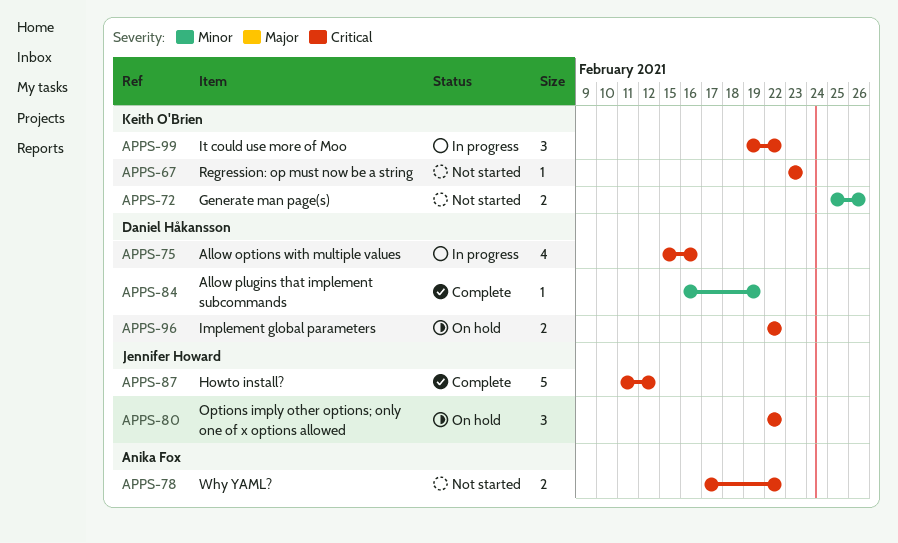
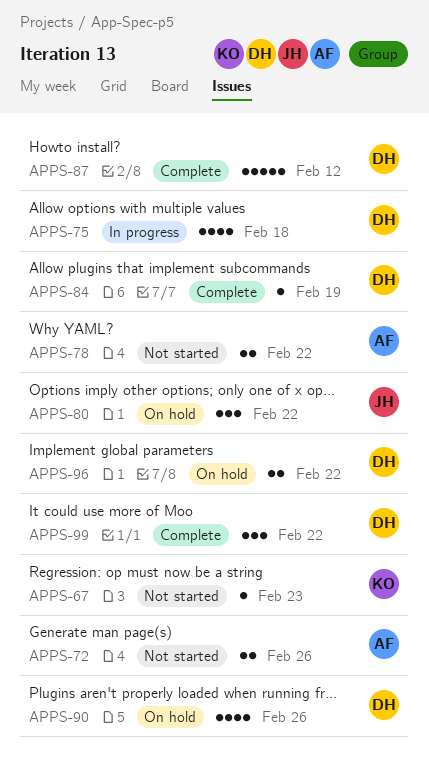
APPS-72, owner: Keith O'Brien -> Anika Fox
APPS-75, due: Feb 16 -> Feb 18
APPS-87, owner: Jennifer Howard -> Daniel Håkansson
APPS-90: none -> present
APPS-99, status: In progress -> Complete
APPS-99, owner: Keith O'Brien -> Daniel Håkansson

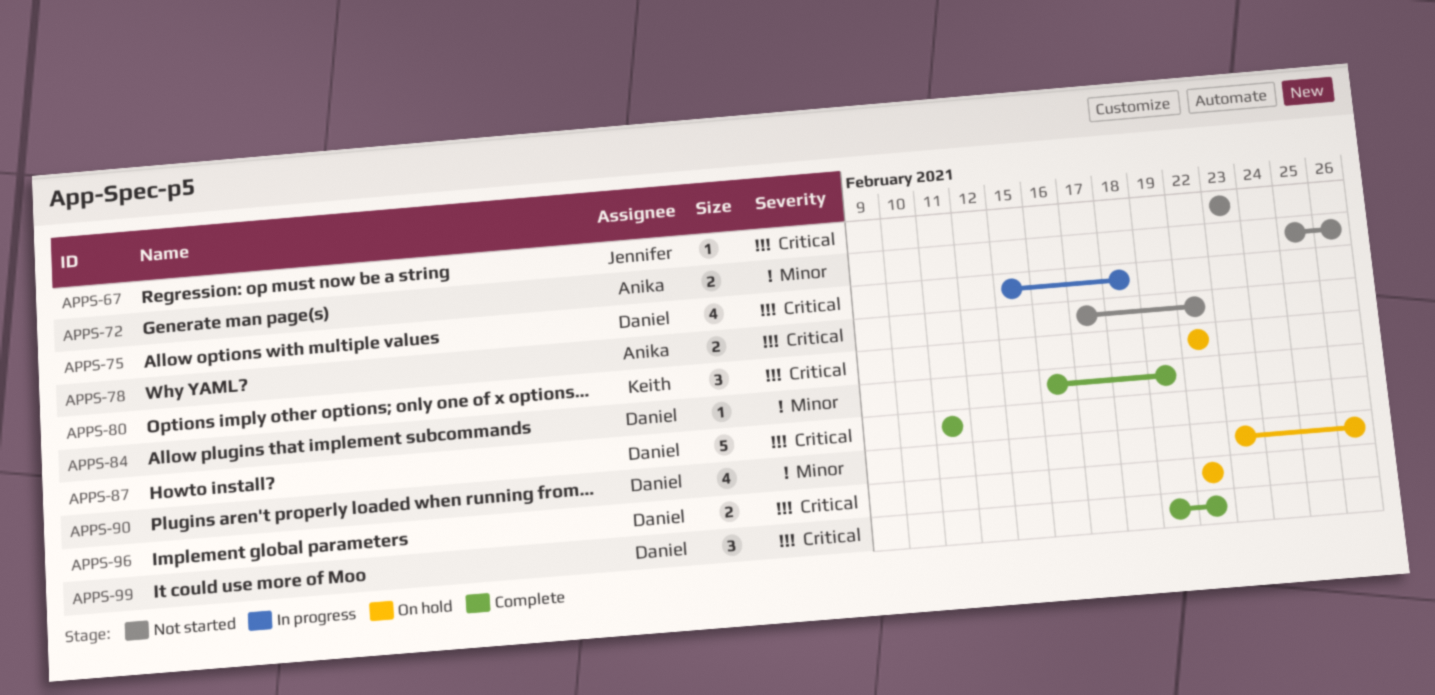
APPS-67, owner: Keith -> Jennifer
APPS-80, owner: Jennifer -> Keith
APPS-87, due: Feb 12 -> Feb 11

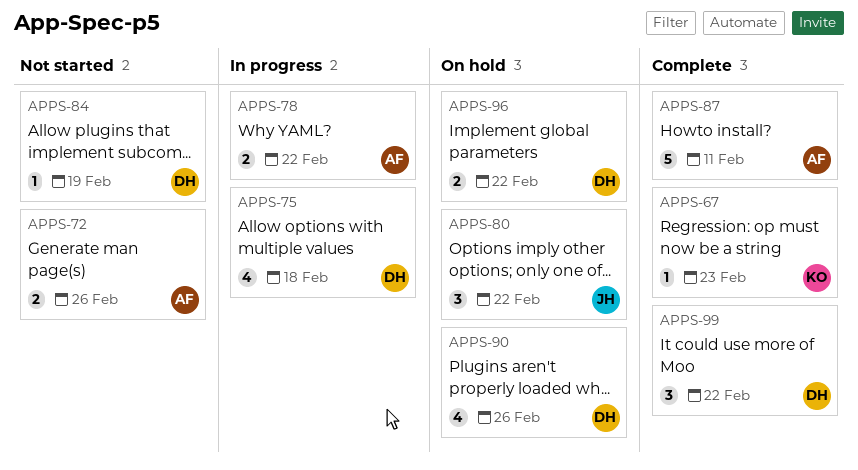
APPS-67, status: Not started -> Complete
APPS-67, owner: Jennifer -> Keith
APPS-78, status: Not started -> In progress
APPS-80, owner: Keith -> Jennifer
APPS-84, status: Complete -> Not started
APPS-87, owner: Daniel -> Anika

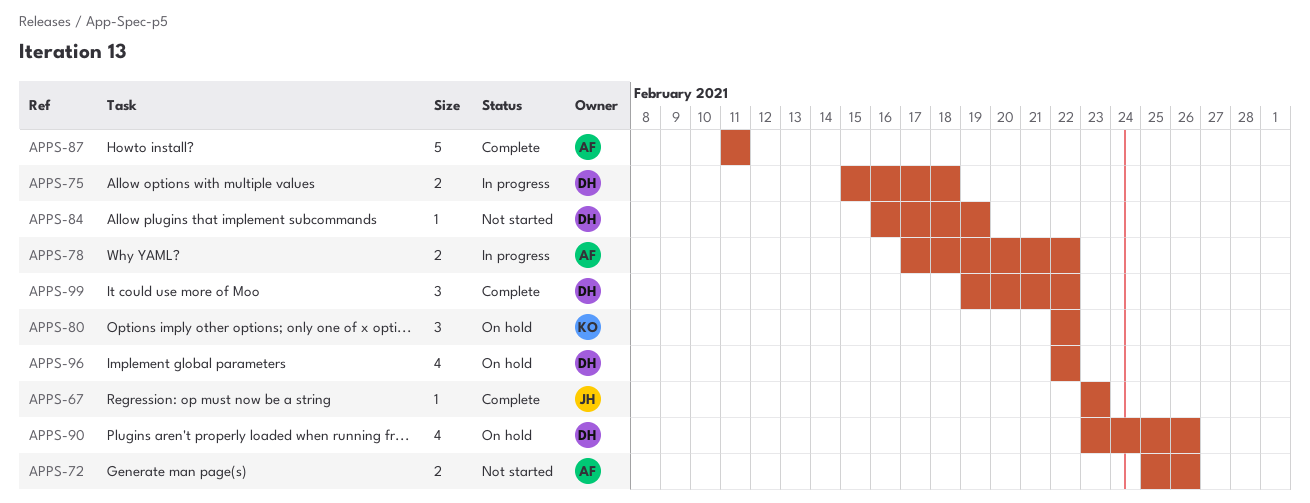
APPS-67, owner: KO -> JH
APPS-75, estimate: 4 -> 2
APPS-80, owner: JH -> KO
APPS-96, estimate: 2 -> 4

